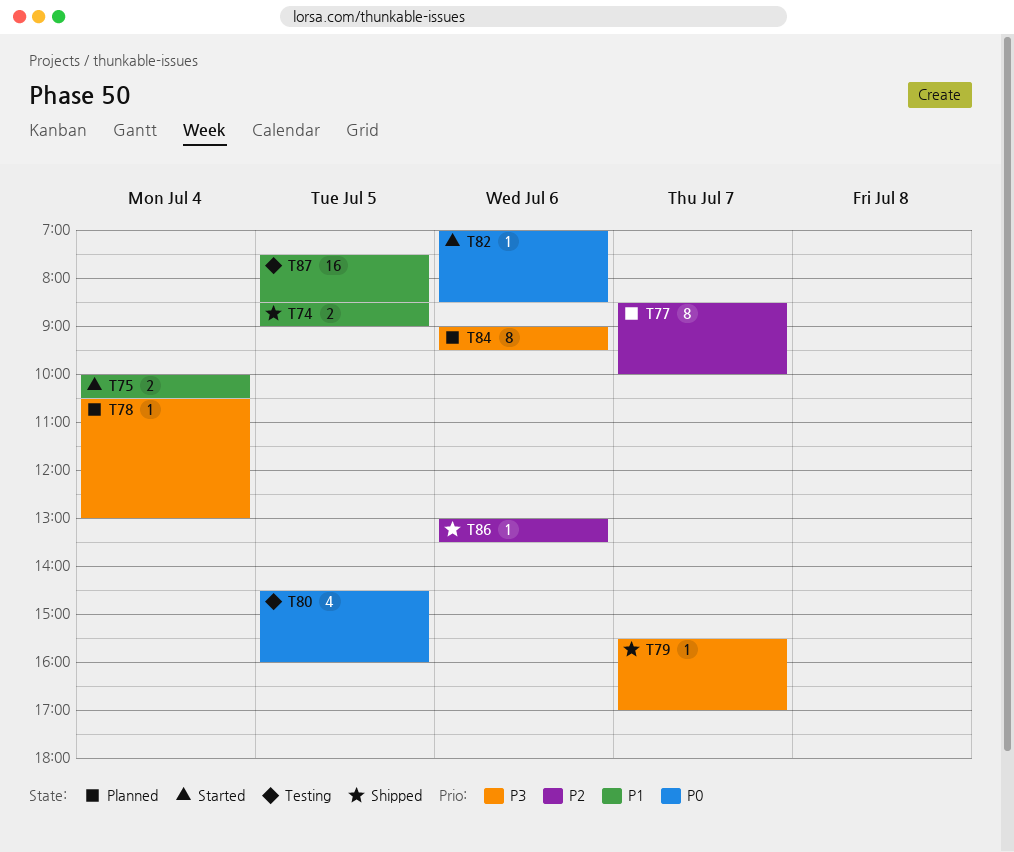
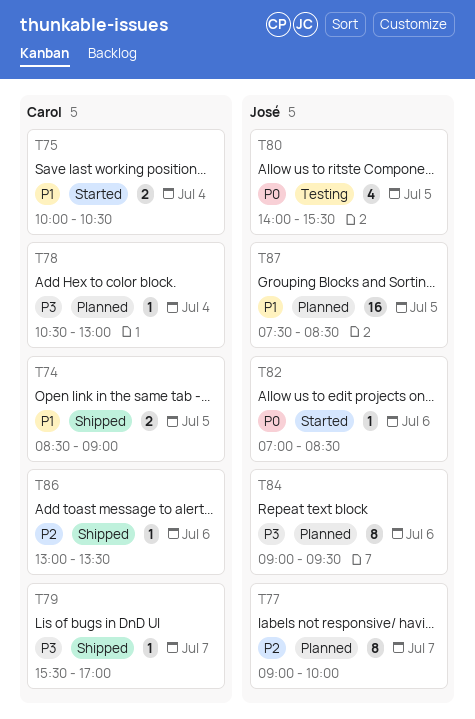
T77, begins: 08:30 -> 09:00
T80, begins: 14:30 -> 14:00
T80, ends: 16:00 -> 15:30
T87, status: Testing -> Planned

